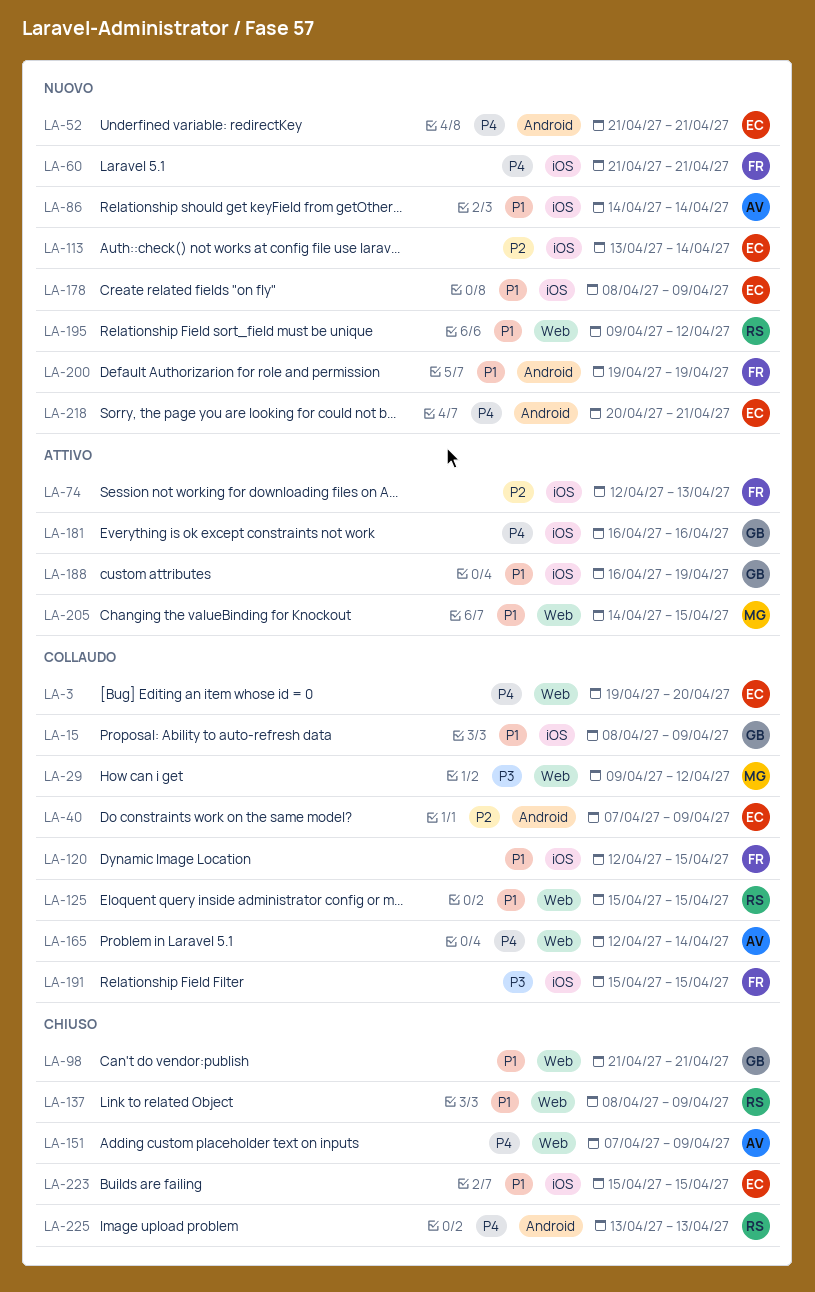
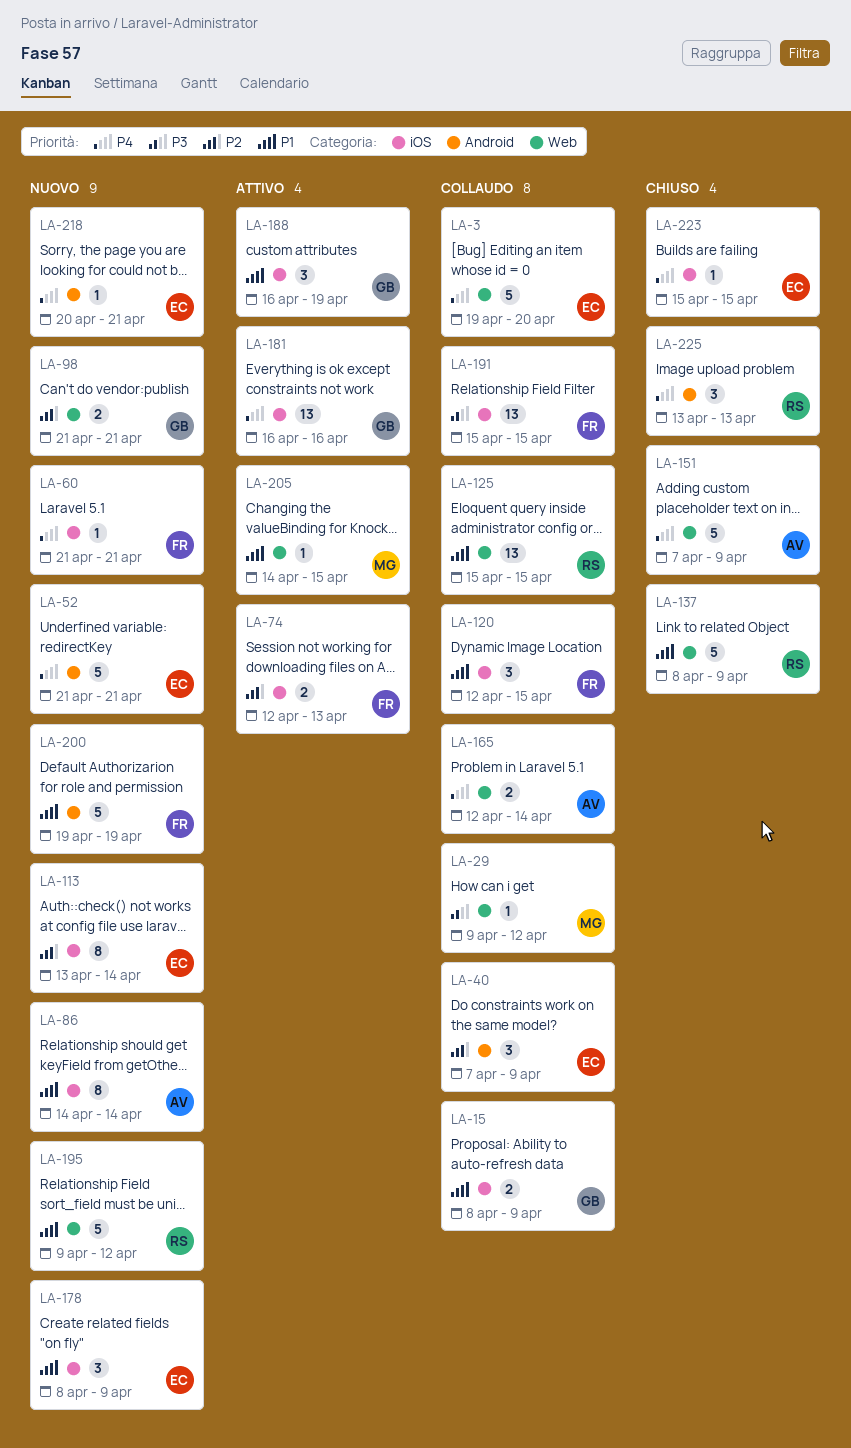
LA-98, status: Chiuso -> Nuovo
LA-98, priority: P1 -> P2
LA-223, priority: P1 -> P4

